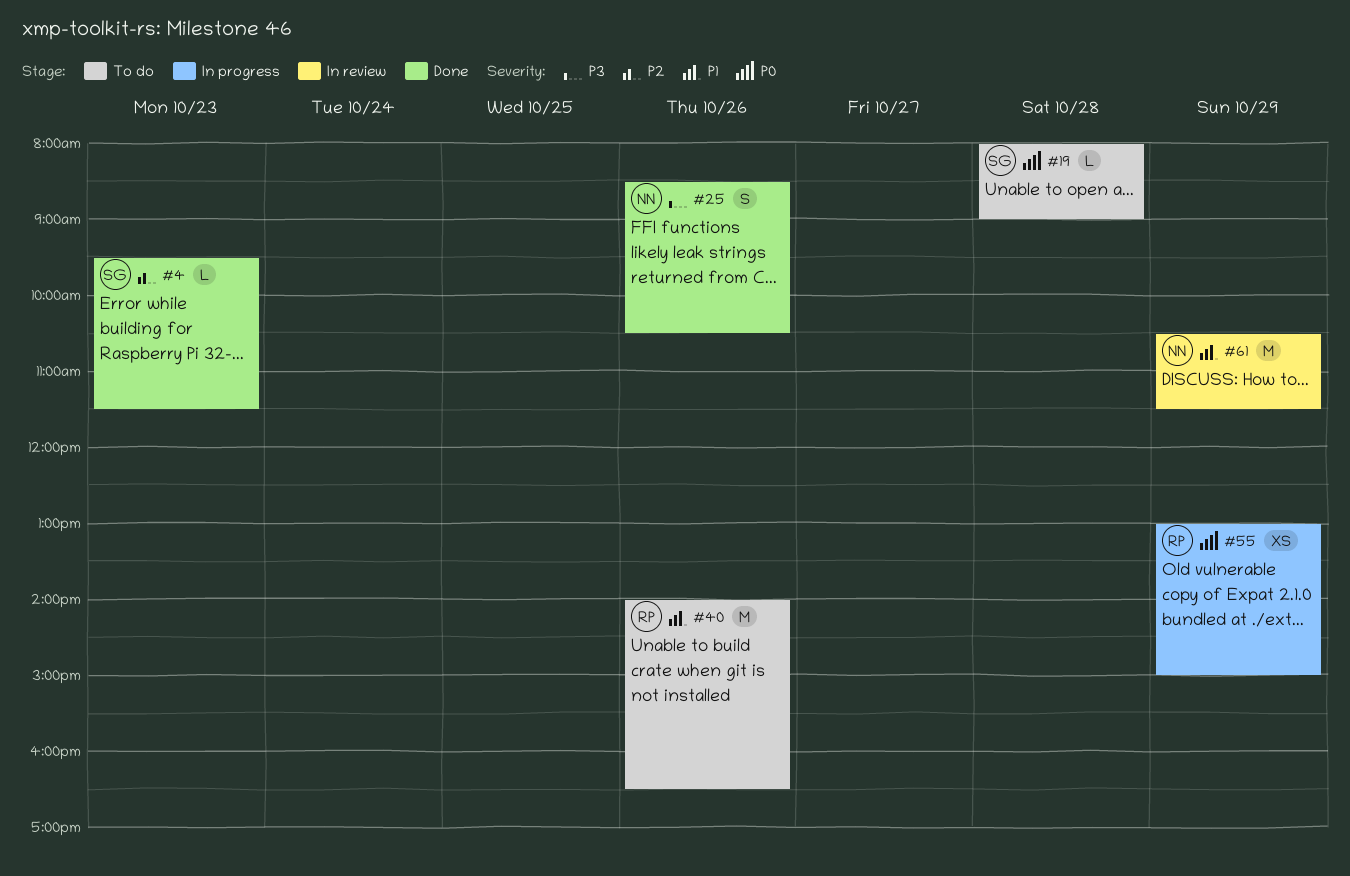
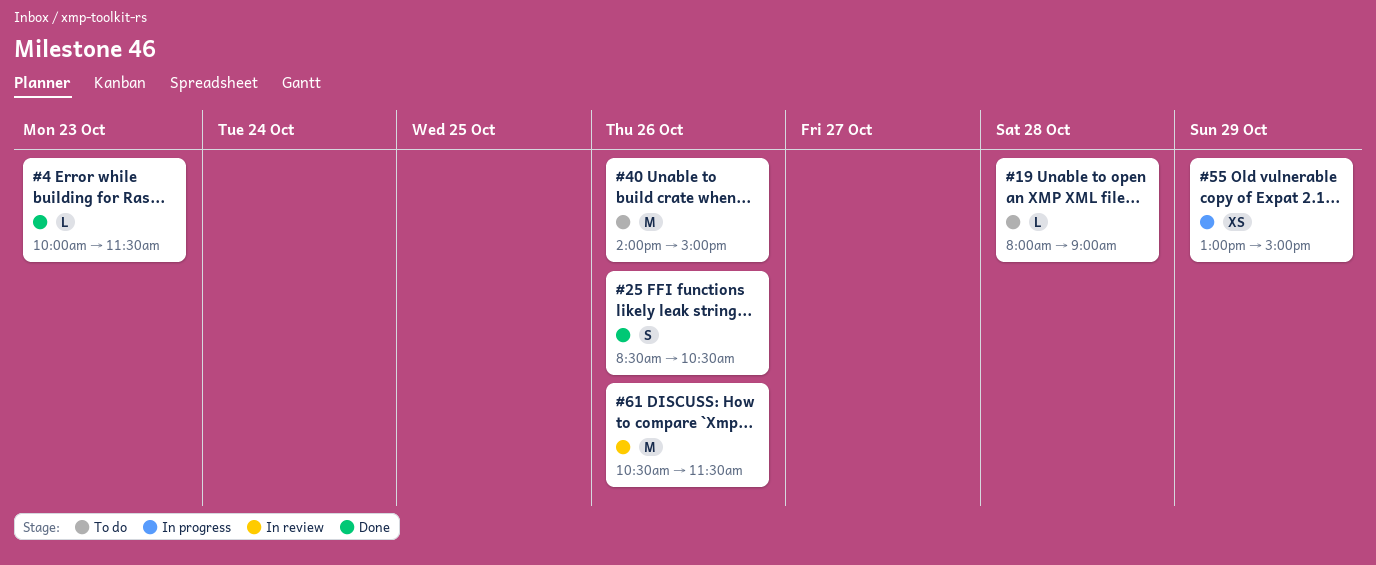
#4, begins: 09:30 -> 10:00
#40, ends: 16:30 -> 15:00
#61, day: Oct 29 -> Oct 26

